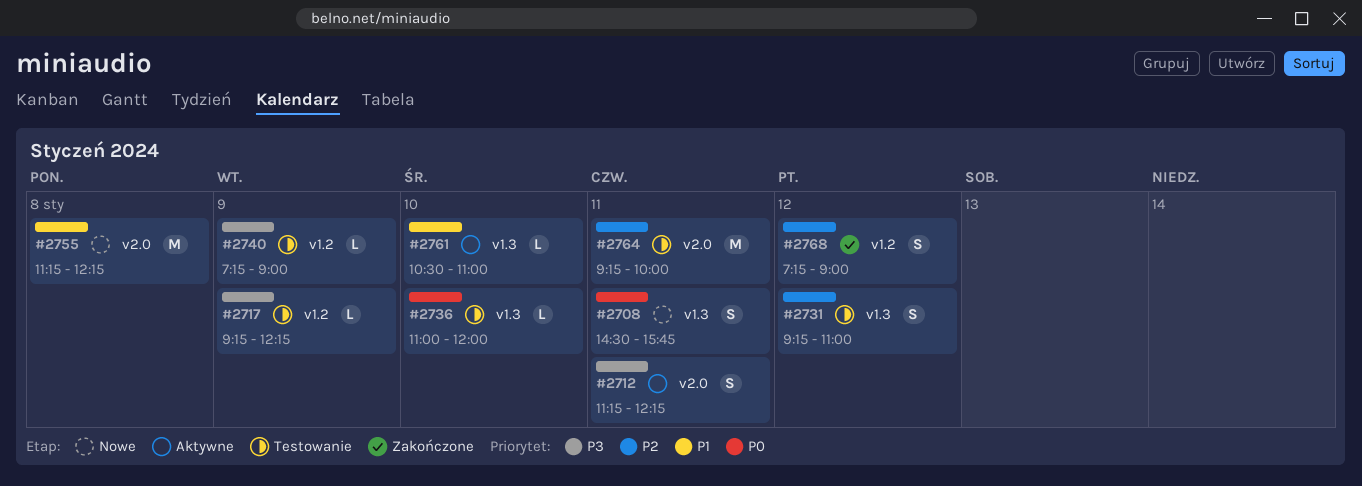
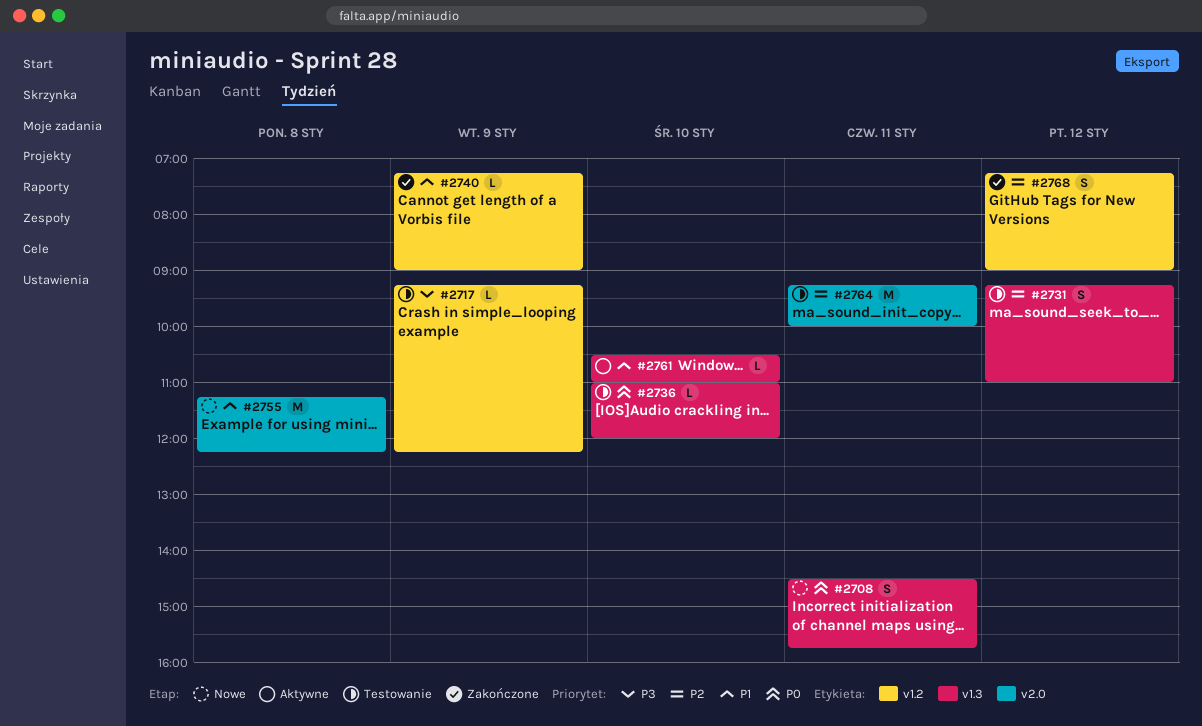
#2712: present -> none
#2740, status: Testowanie -> Zakończone
#2740, priority: P3 -> P1

